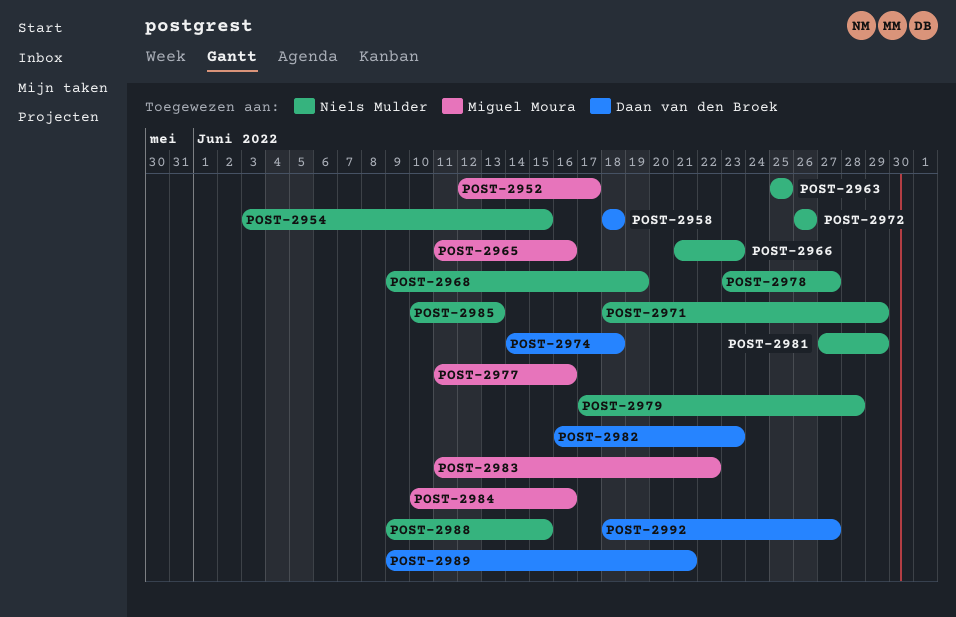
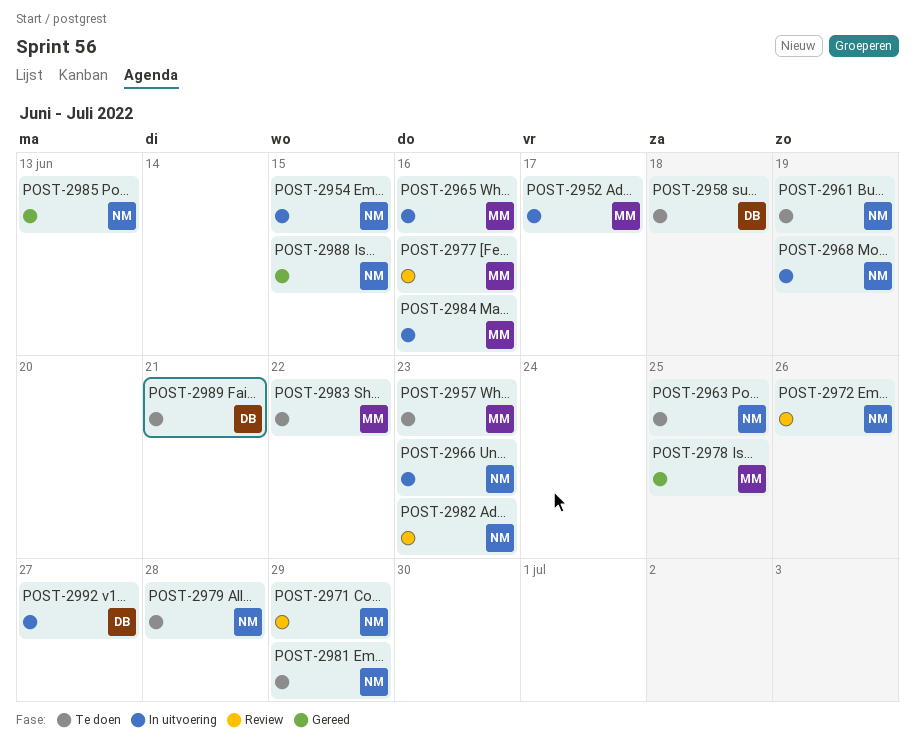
POST-2957: none -> present
POST-2961: none -> present
POST-2974: present -> none
POST-2978, owner: Niels Mulder -> Miguel Moura
POST-2978, due: Jun 27 -> Jun 25
POST-2982, owner: Daan van den Broek -> Niels Mulder

